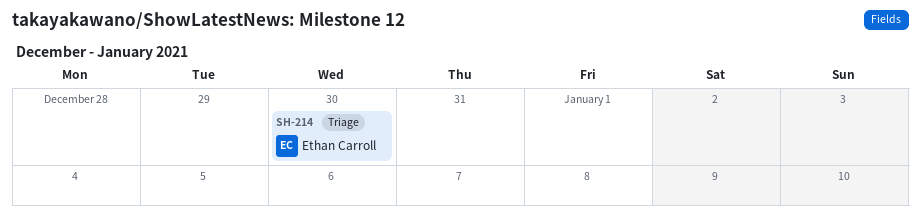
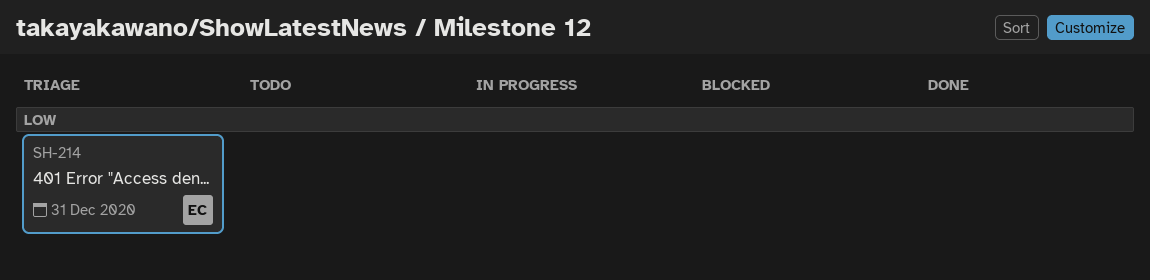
SH-214, due: Dec 30 -> Dec 31

